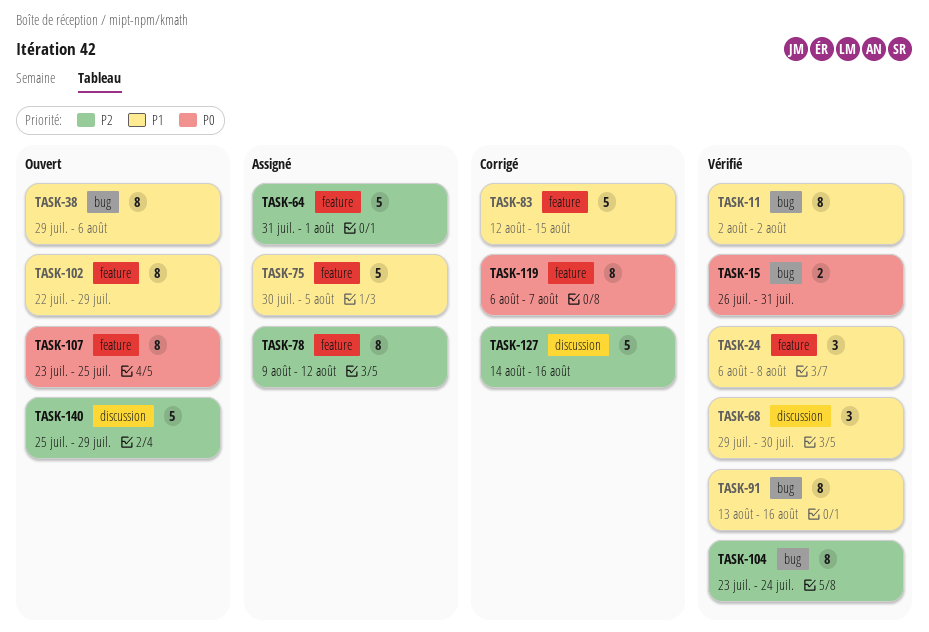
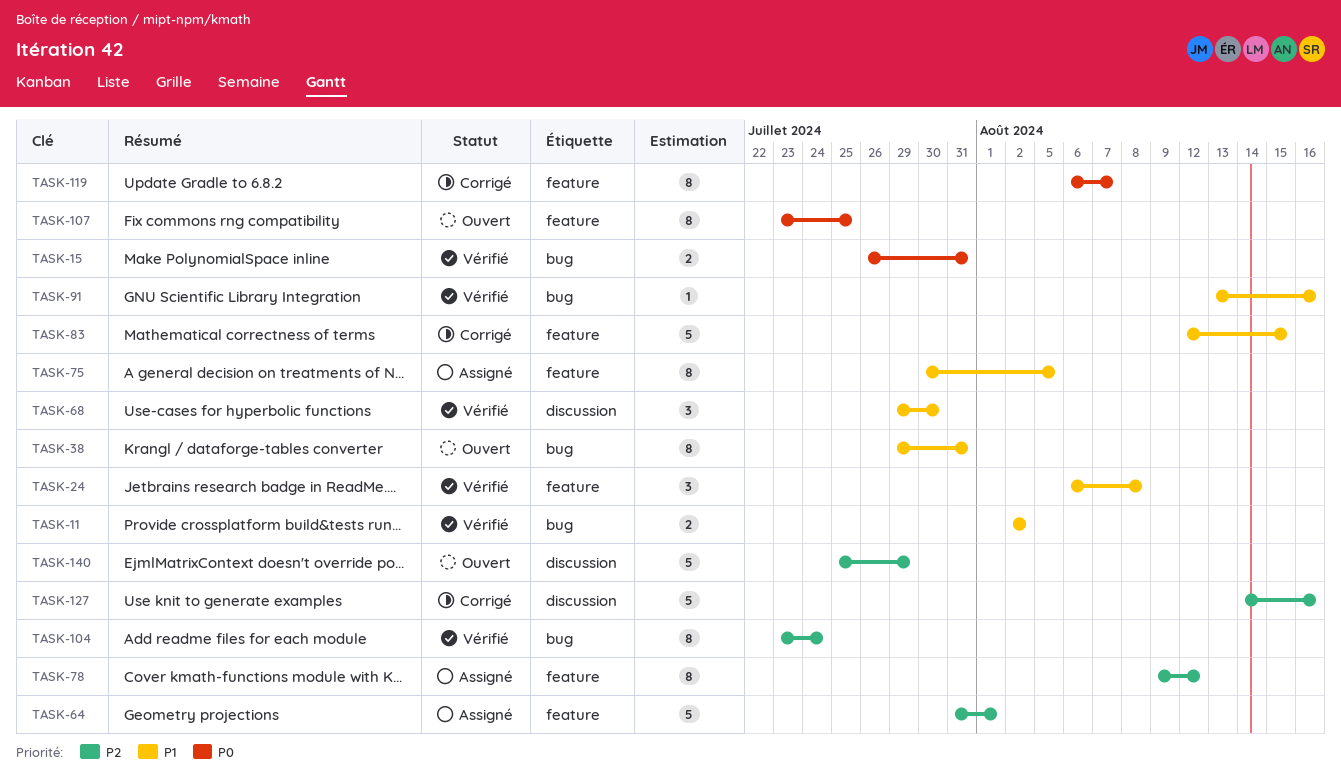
TASK-11, estimate: 8 -> 2
TASK-38, due: Aug 6 -> Jul 31
TASK-75, estimate: 5 -> 8
TASK-91, estimate: 8 -> 1
TASK-102: present -> none

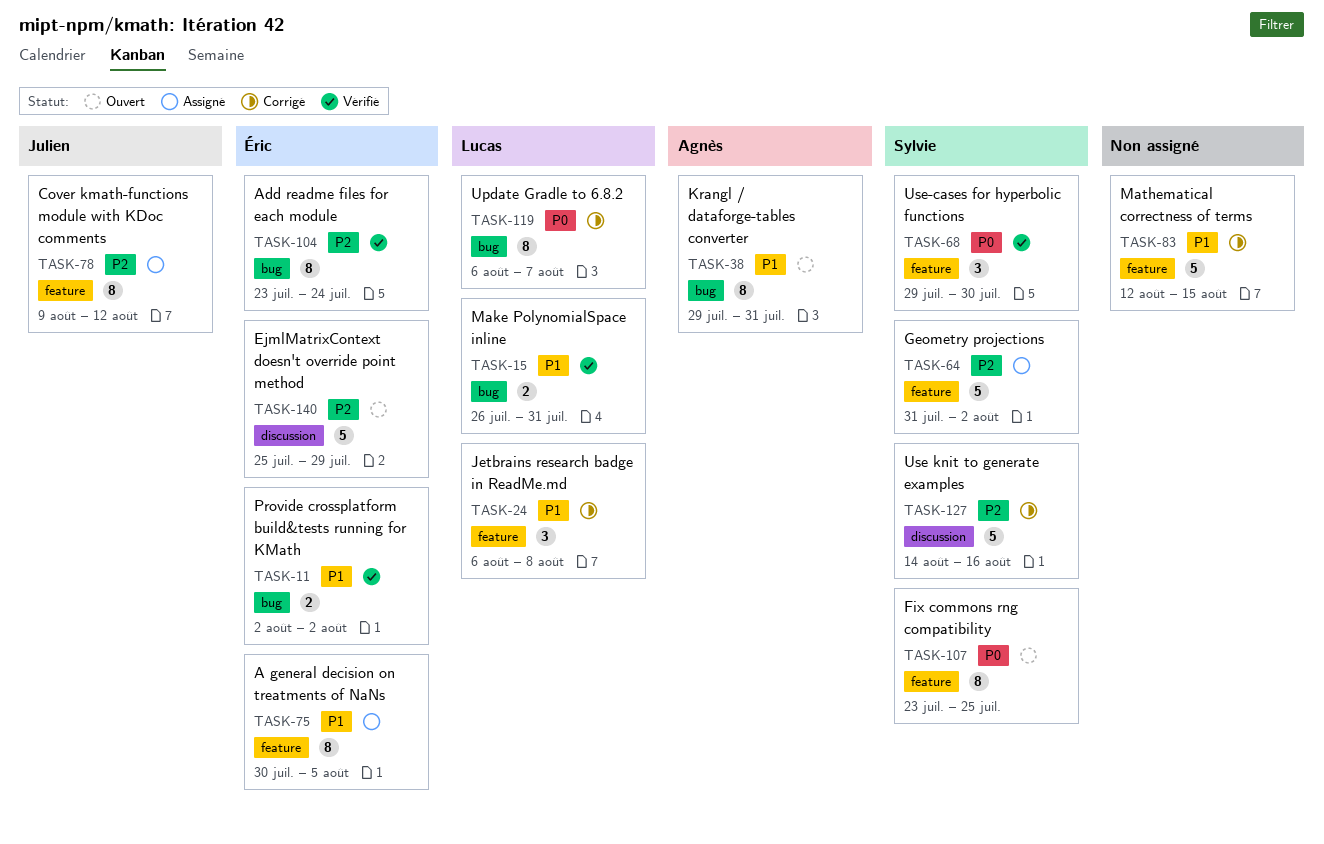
TASK-15, priority: P0 -> P1
TASK-24, status: Vérifié -> Corrigé
TASK-64, due: Aug 1 -> Aug 2
TASK-68, priority: P1 -> P0
TASK-68, label: discussion -> feature
TASK-91: present -> none
TASK-119, label: feature -> bug

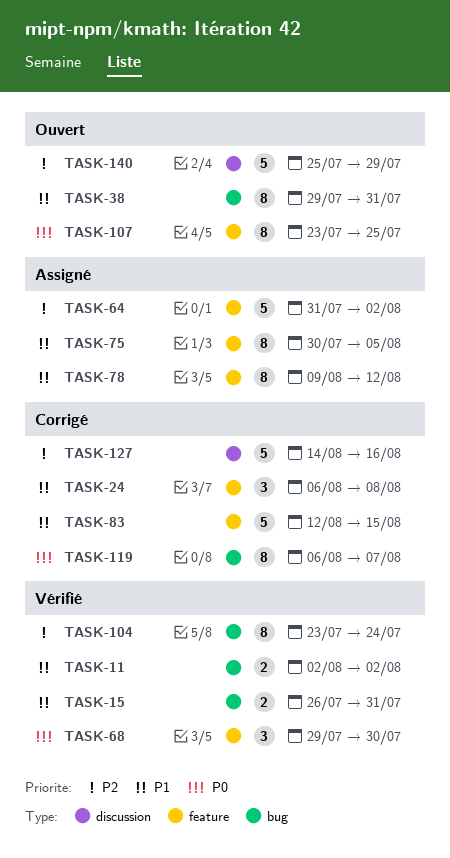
TASK-78, priority: P2 -> P1

